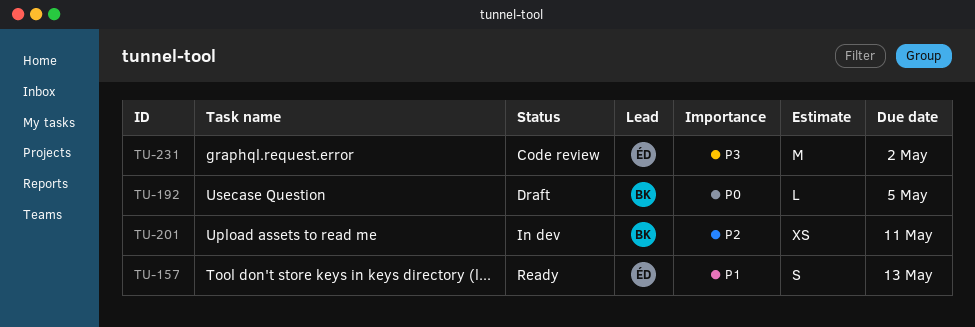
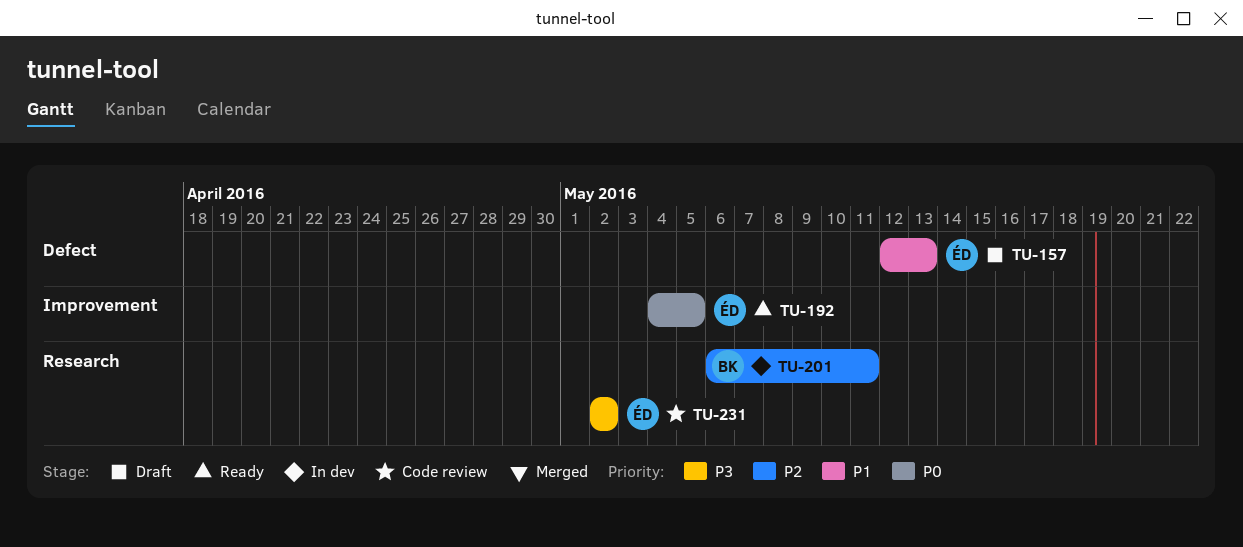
TU-157, status: Ready -> Draft
TU-192, status: Draft -> Ready
TU-192, owner: BK -> ÉD

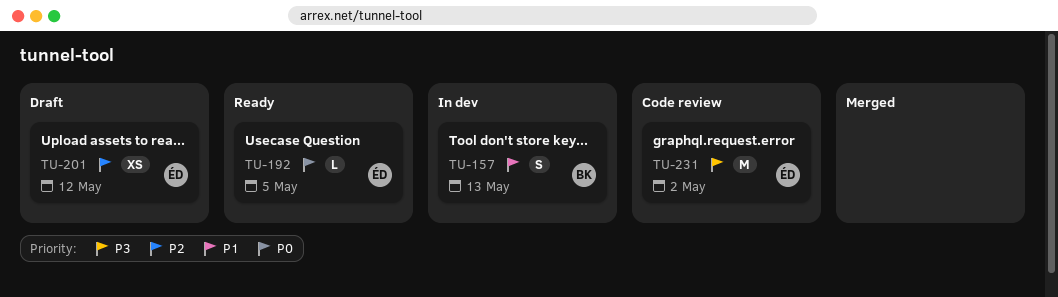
TU-157, status: Draft -> In dev
TU-157, owner: ÉD -> BK
TU-201, status: In dev -> Draft
TU-201, owner: BK -> ÉD
TU-201, due: May 11 -> May 12

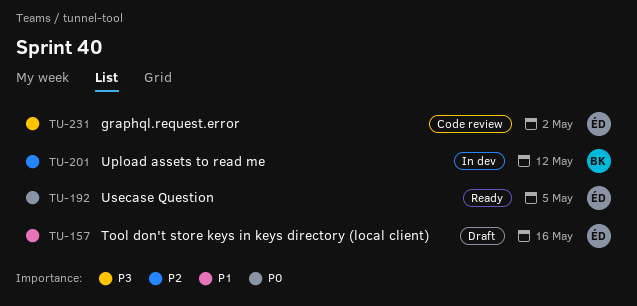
TU-157, status: In dev -> Draft
TU-157, owner: BK -> ÉD
TU-157, due: May 13 -> May 16
TU-201, status: Draft -> In dev
TU-201, owner: ÉD -> BK

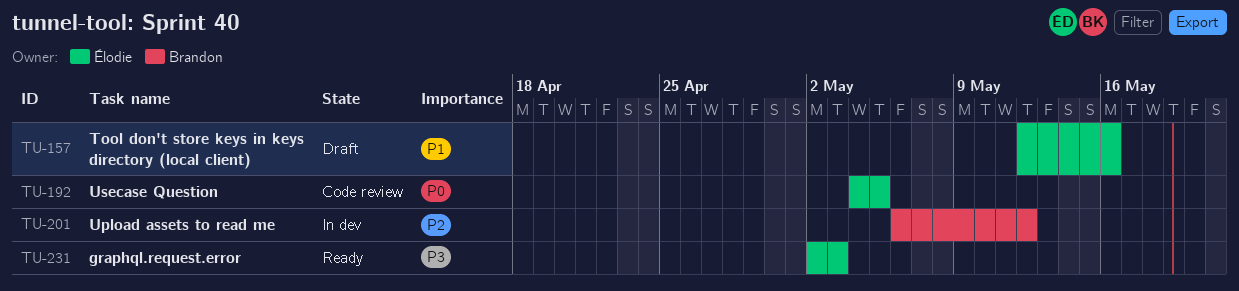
TU-192, status: Ready -> Code review
TU-231, status: Code review -> Ready
TU-231, due: May 2 -> May 3

